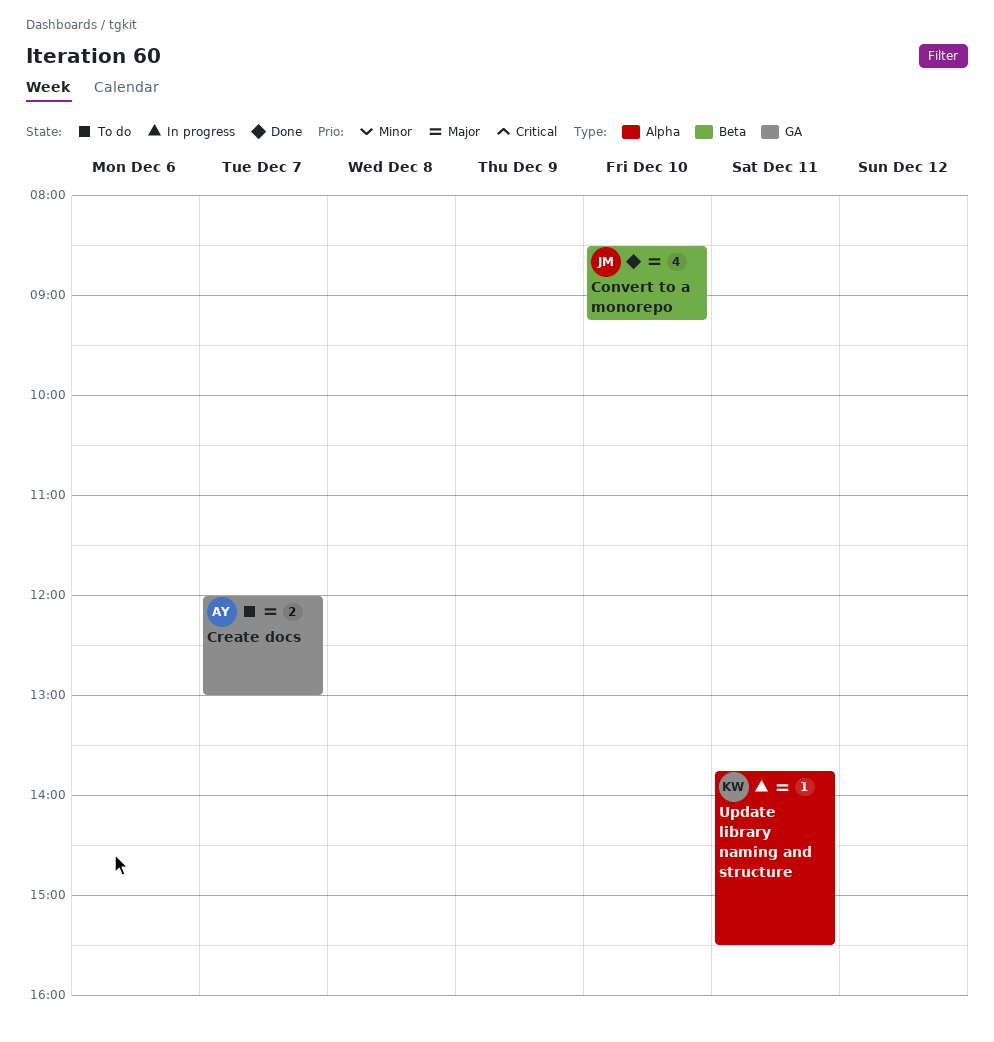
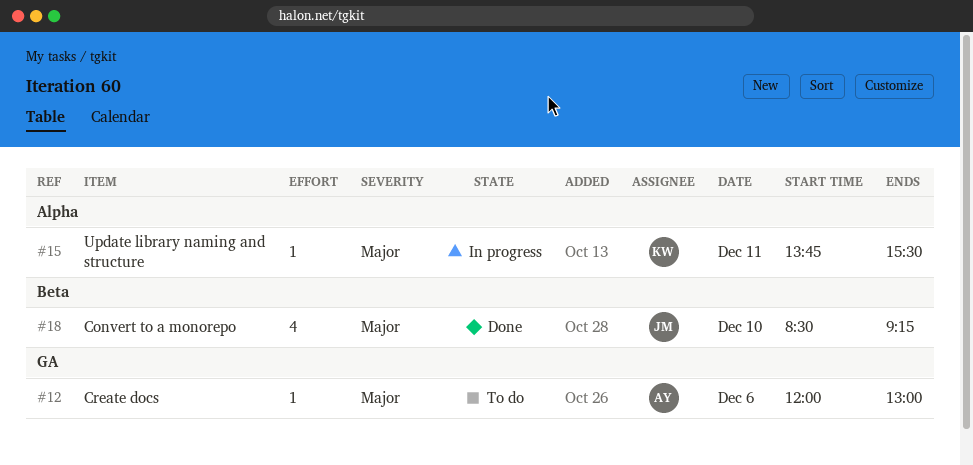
Create docs, estimate: 2 -> 1
Create docs, day: Dec 7 -> Dec 6

